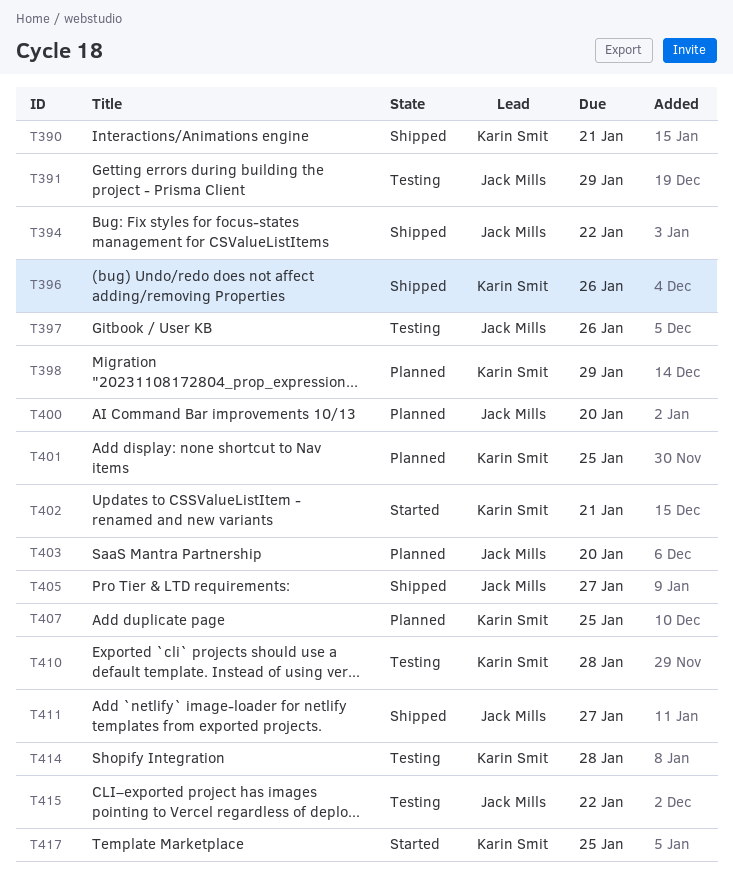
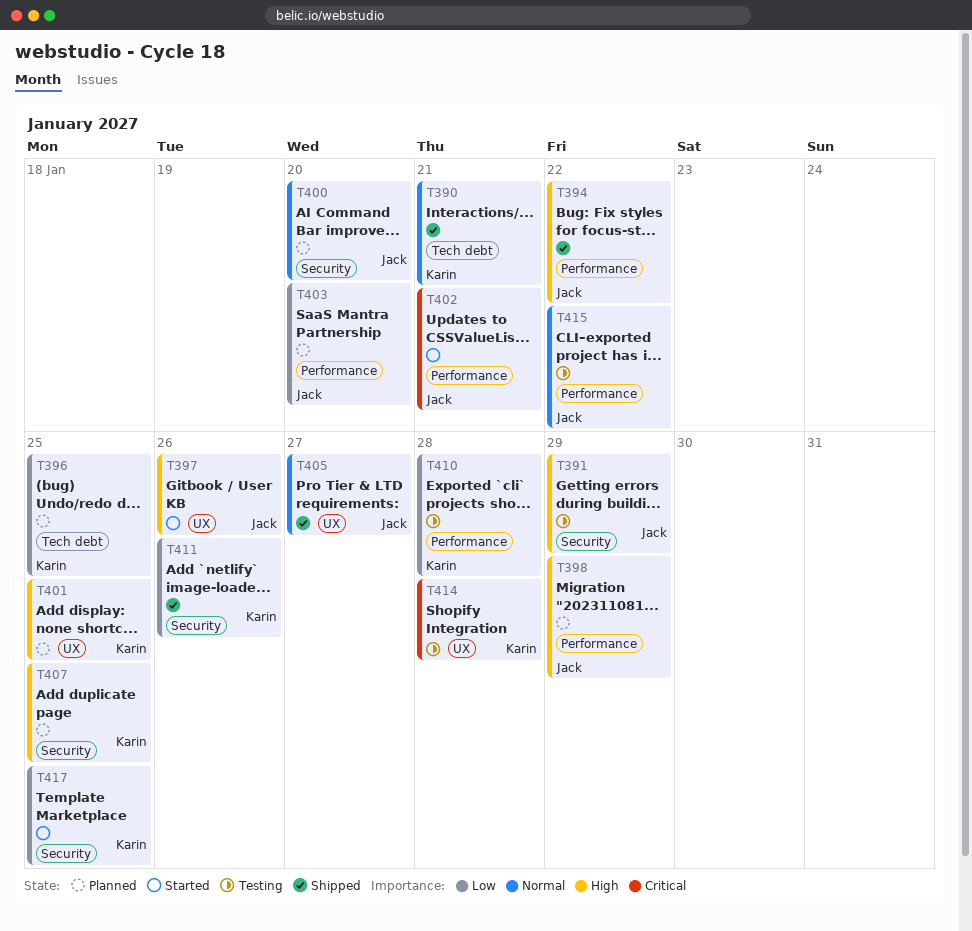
T396, status: Shipped -> Planned
T396, due: Jan 26 -> Jan 25
T397, status: Testing -> Started
T398, owner: Karin Smit -> Jack Mills
T402, owner: Karin Smit -> Jack Mills
T411, owner: Jack Mills -> Karin Smit
T411, due: Jan 27 -> Jan 26

